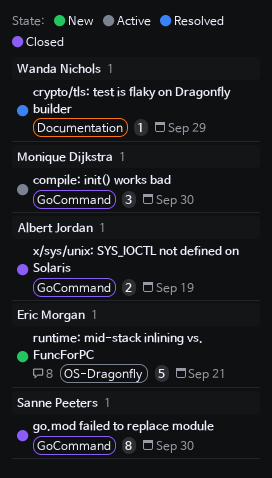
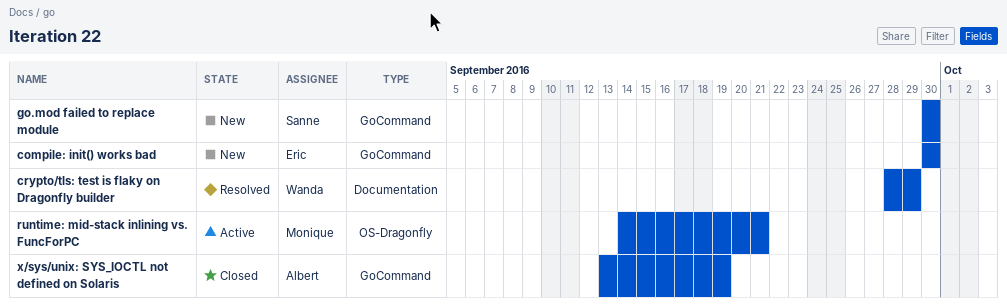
compile: init() works bad, status: Active -> New
compile: init() works bad, owner: Monique Dijkstra -> Eric Morgan
go.mod failed to replace module, status: Closed -> New
runtime: mid-stack inlining vs. FuncForPC, status: New -> Active
runtime: mid-stack inlining vs. FuncForPC, owner: Eric Morgan -> Monique Dijkstra

